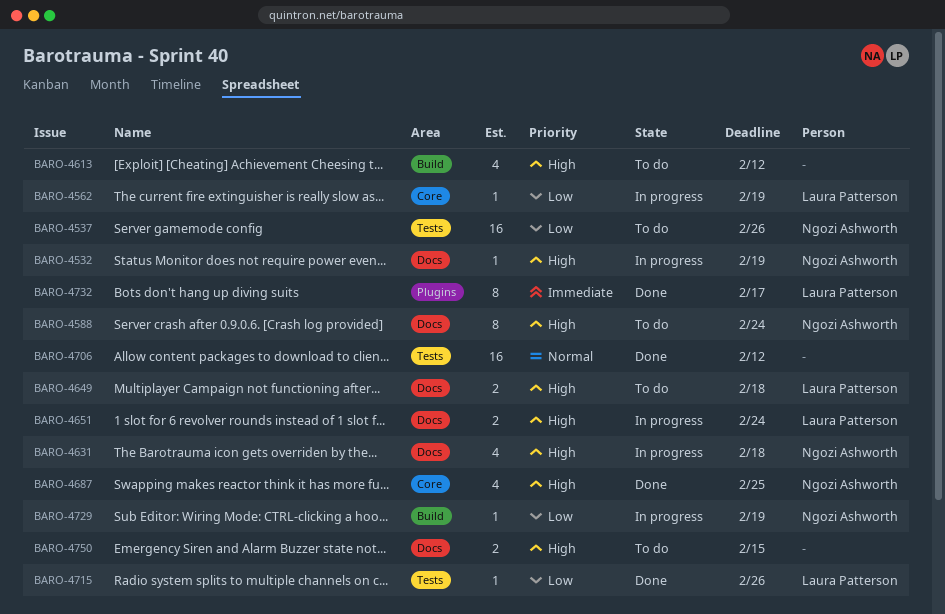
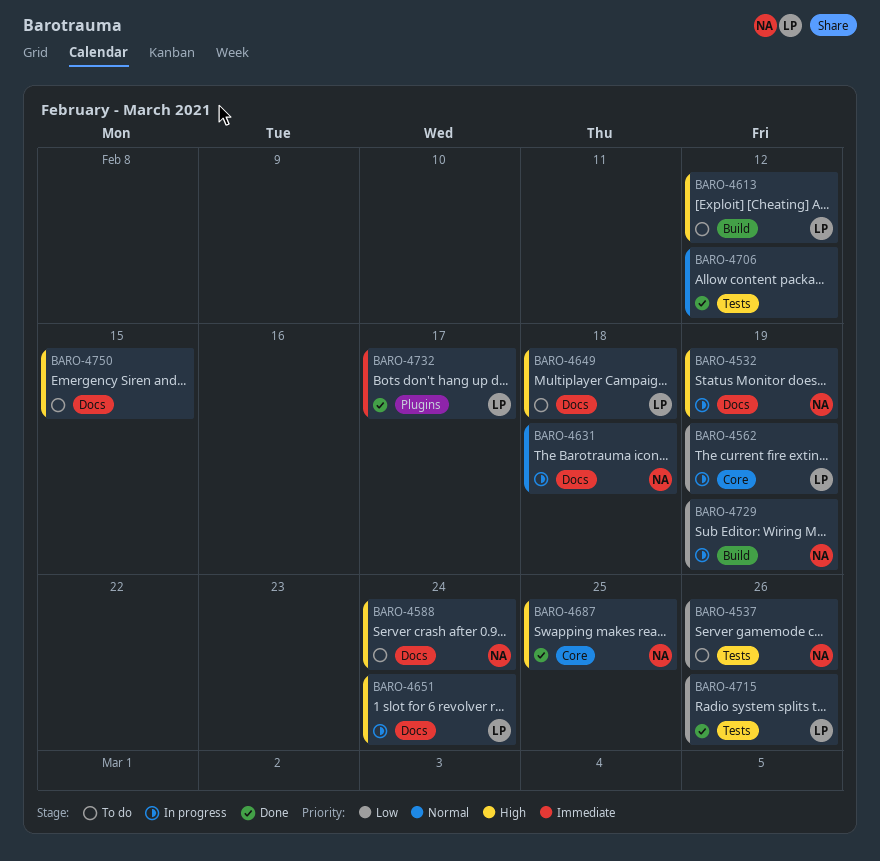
BARO-4613, owner: none -> Laura Patterson
BARO-4631, priority: High -> Normal

